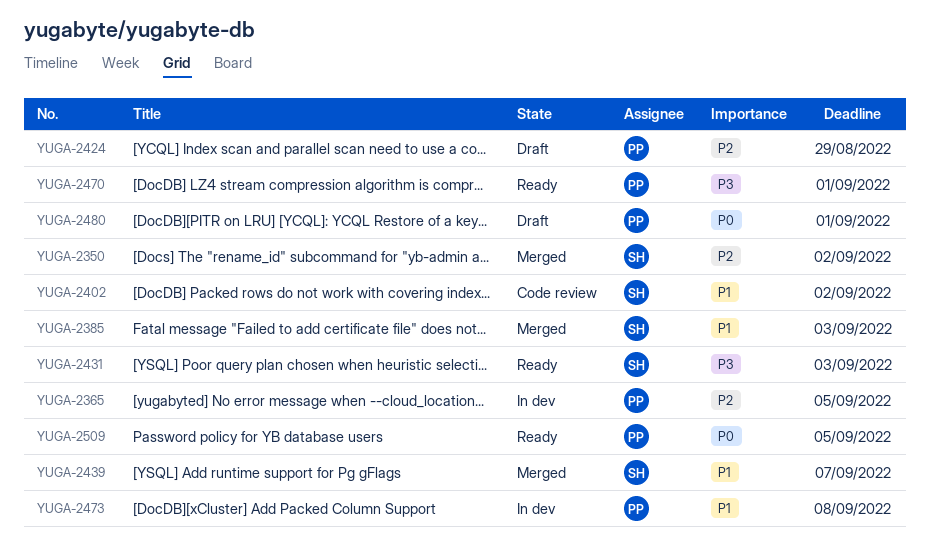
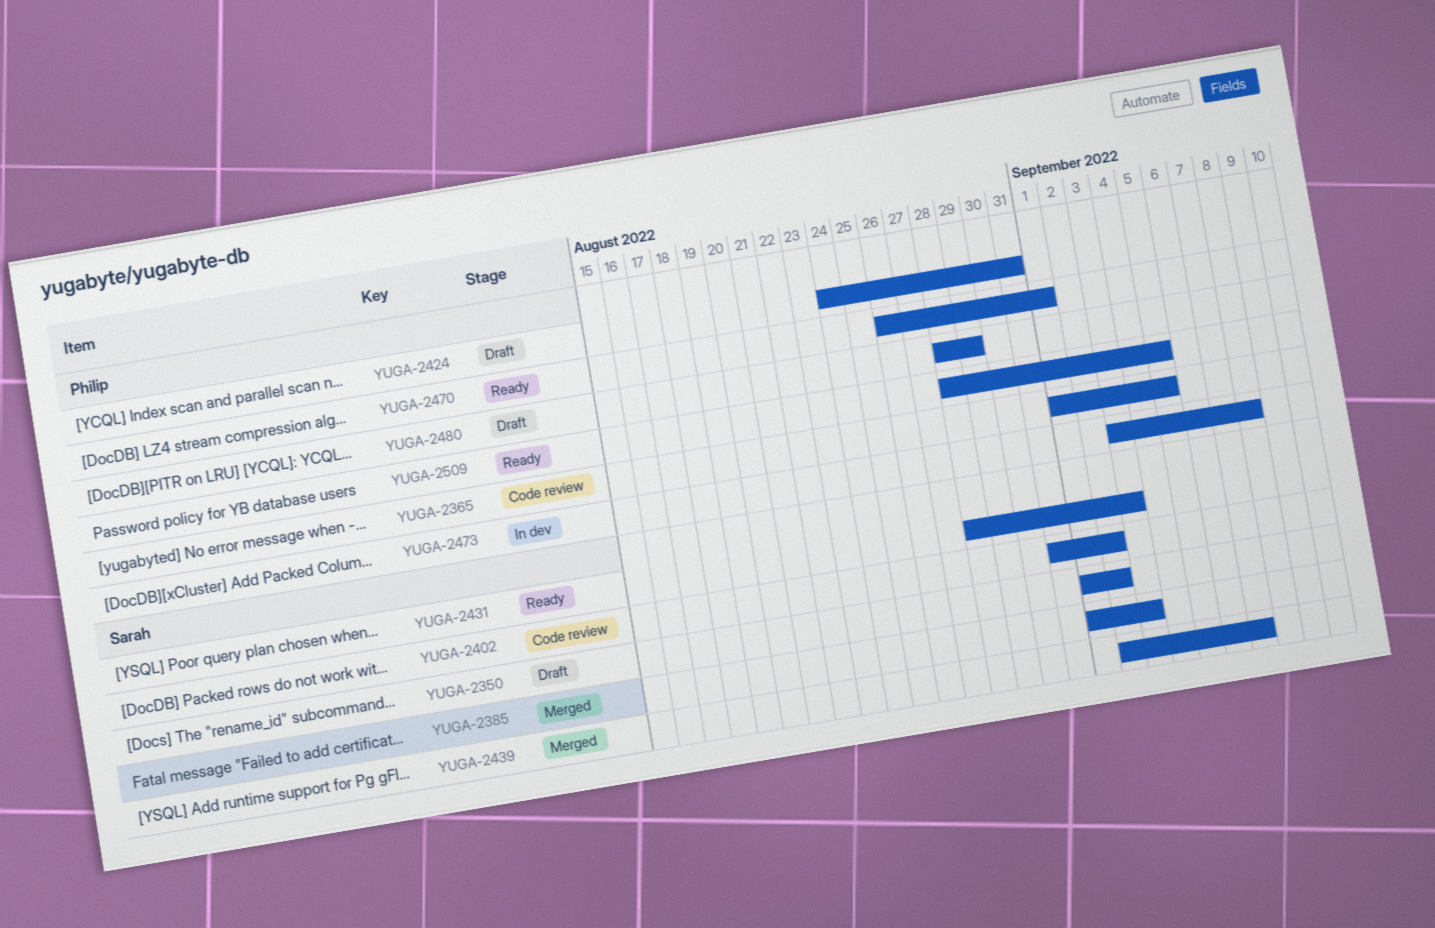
YUGA-2350, status: Merged -> Draft
YUGA-2365, status: In dev -> Code review
YUGA-2424, due: Aug 29 -> Aug 31
YUGA-2480, due: Sep 1 -> Aug 29

